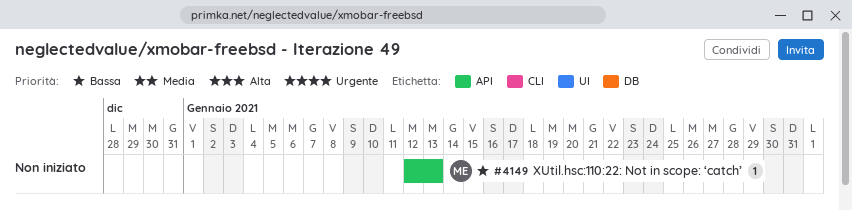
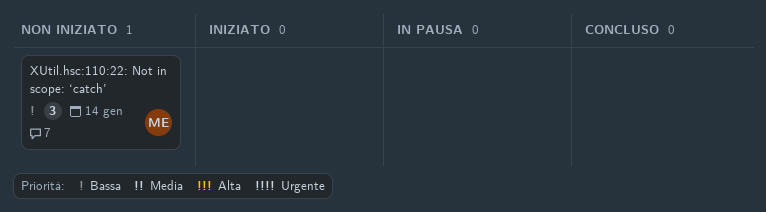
XUtil.hsc:110:22: Not in scope: ‘catch’, estimate: 1 -> 3
XUtil.hsc:110:22: Not in scope: ‘catch’, due: Jan 13 -> Jan 14

